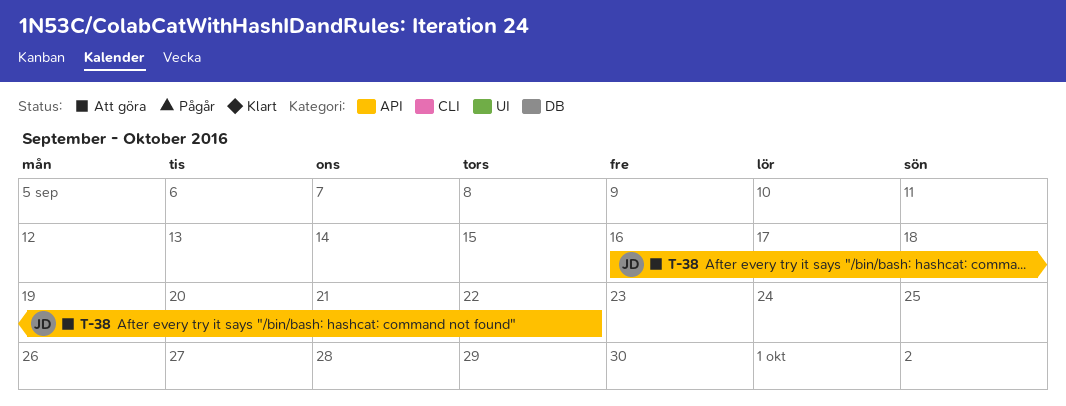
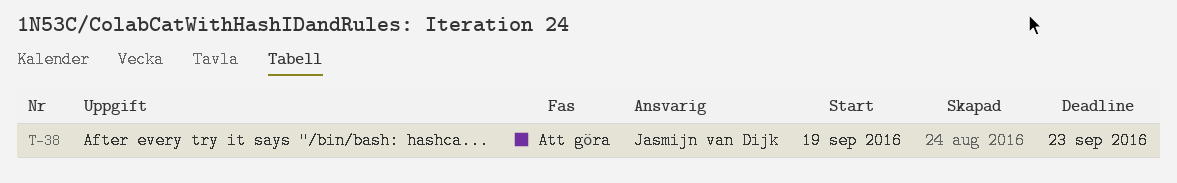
T-38, start: Sep 16 -> Sep 19
T-38, due: Sep 22 -> Sep 23

